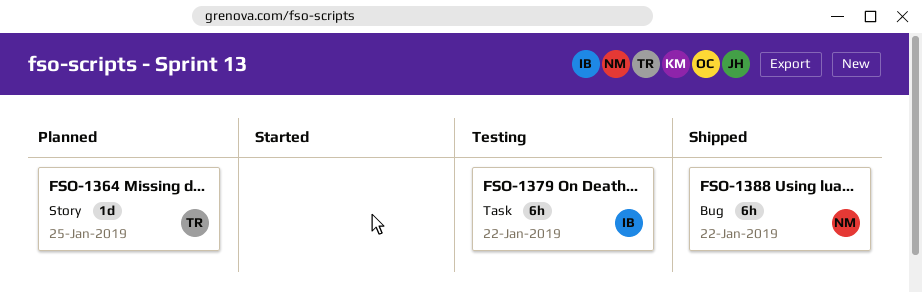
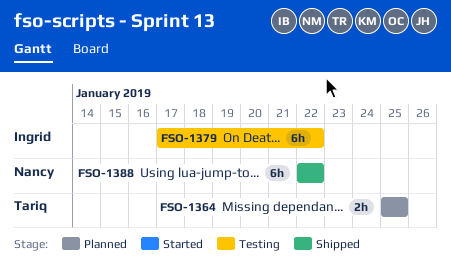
FSO-1364, estimate: 1d -> 2h

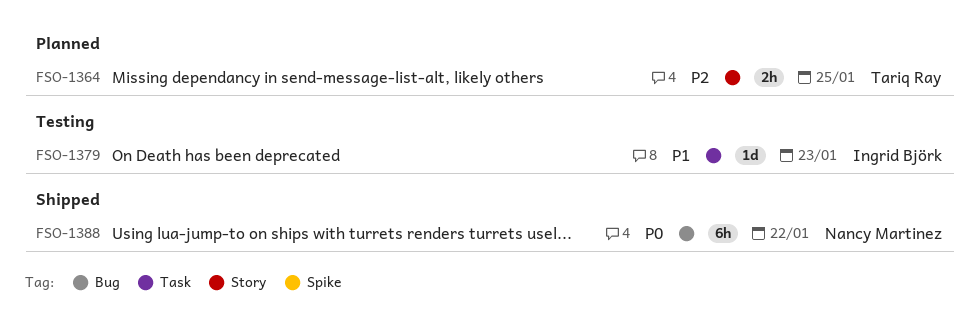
FSO-1379, estimate: 6h -> 1d
FSO-1379, due: Jan 22 -> Jan 23

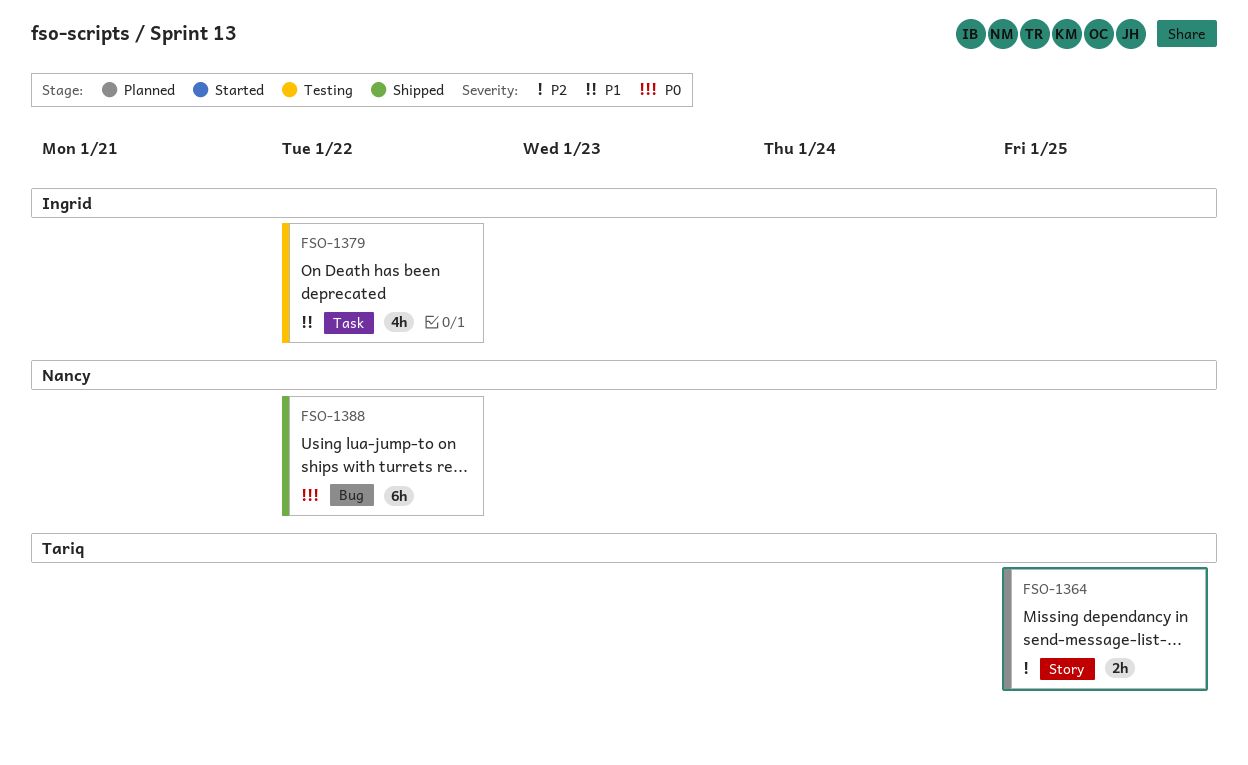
FSO-1379, estimate: 1d -> 4h
FSO-1379, due: Jan 23 -> Jan 22

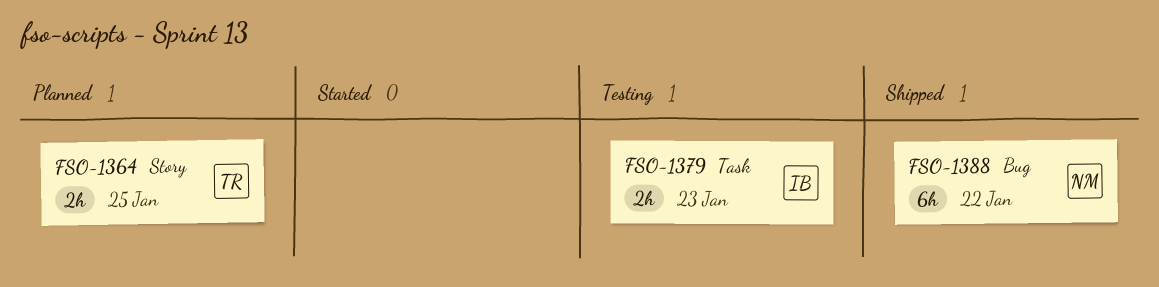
FSO-1379, estimate: 4h -> 2h
FSO-1379, due: Jan 22 -> Jan 23

